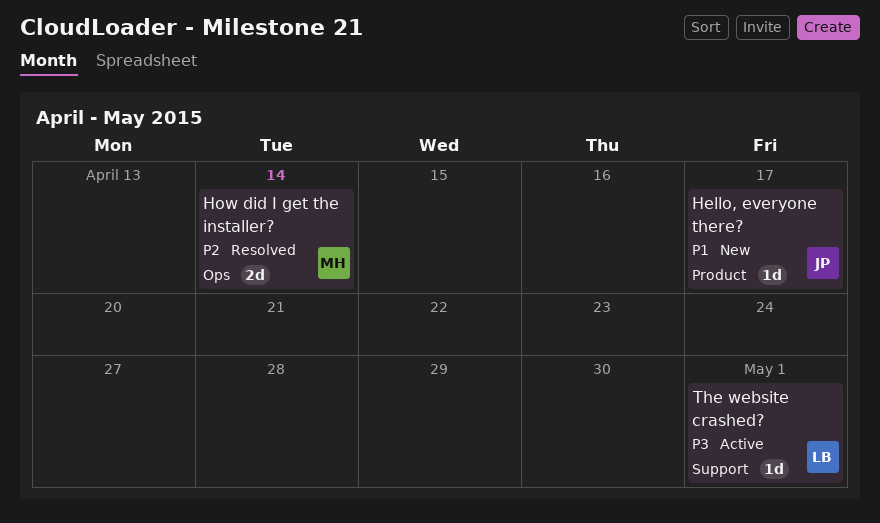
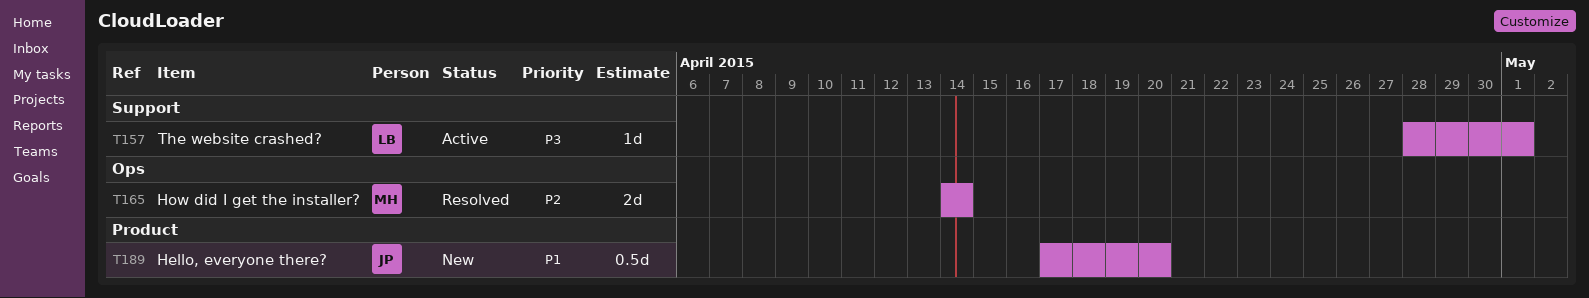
Hello, everyone there?, estimate: 1d -> 0.5d
Hello, everyone there?, due: Apr 17 -> Apr 20

